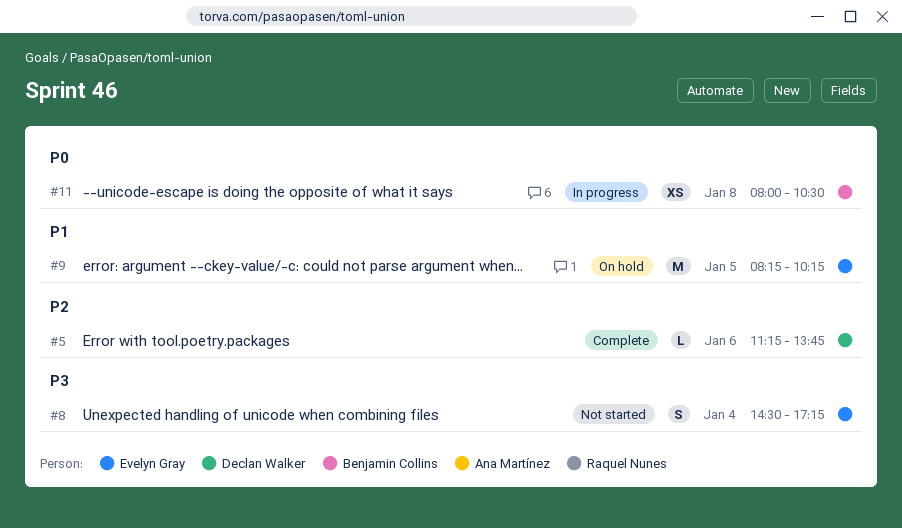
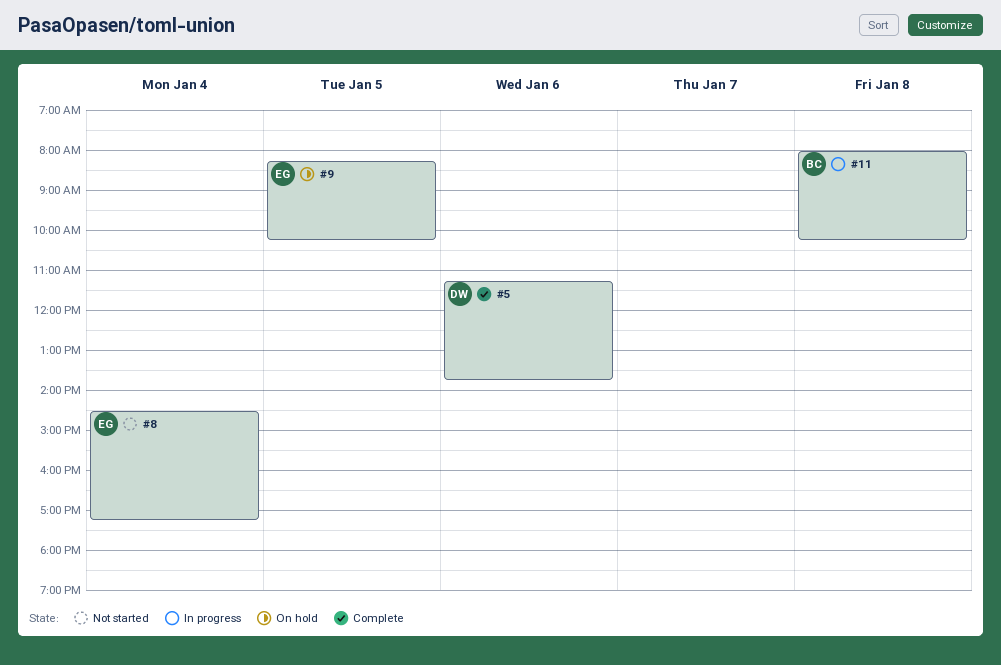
#11, ends: 10:30 -> 10:15

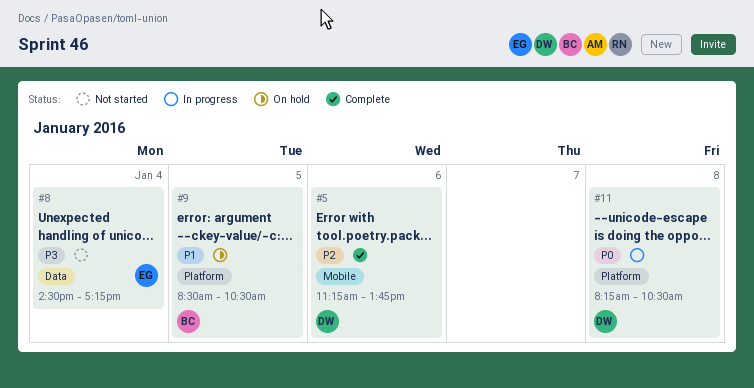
#9, owner: EG -> BC
#9, begins: 08:15 -> 08:30
#9, ends: 10:15 -> 10:30
#11, owner: BC -> DW
#11, begins: 08:00 -> 08:15
#11, ends: 10:15 -> 10:30

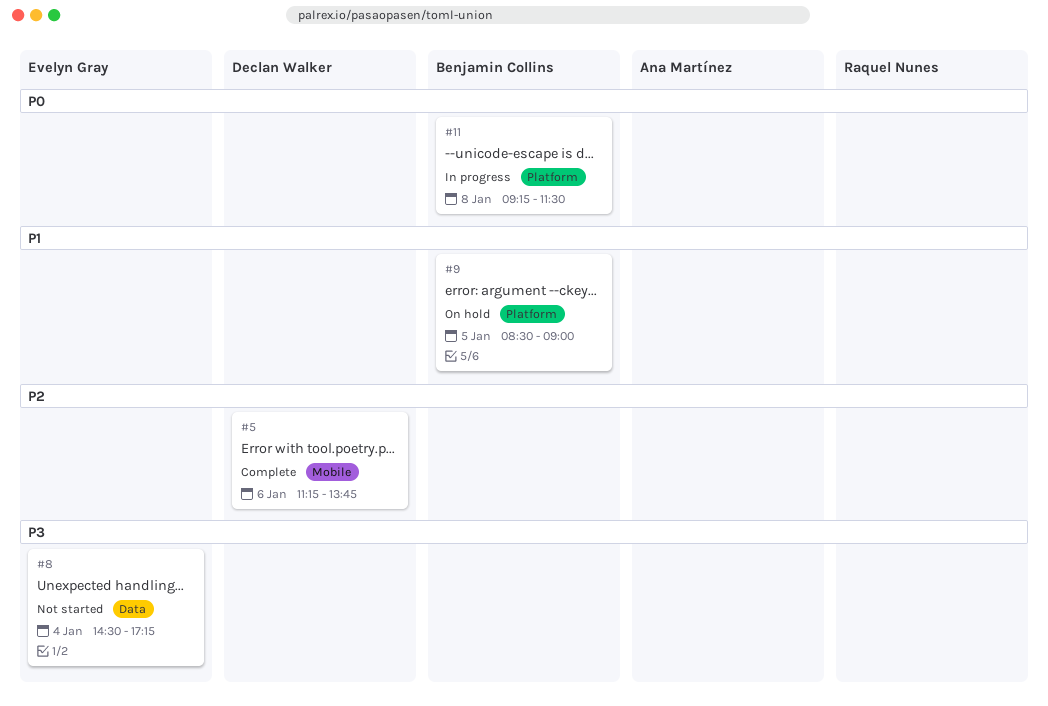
#9, ends: 10:30 -> 09:00
#11, owner: Declan Walker -> Benjamin Collins
#11, begins: 08:15 -> 09:15
#11, ends: 10:30 -> 11:30

